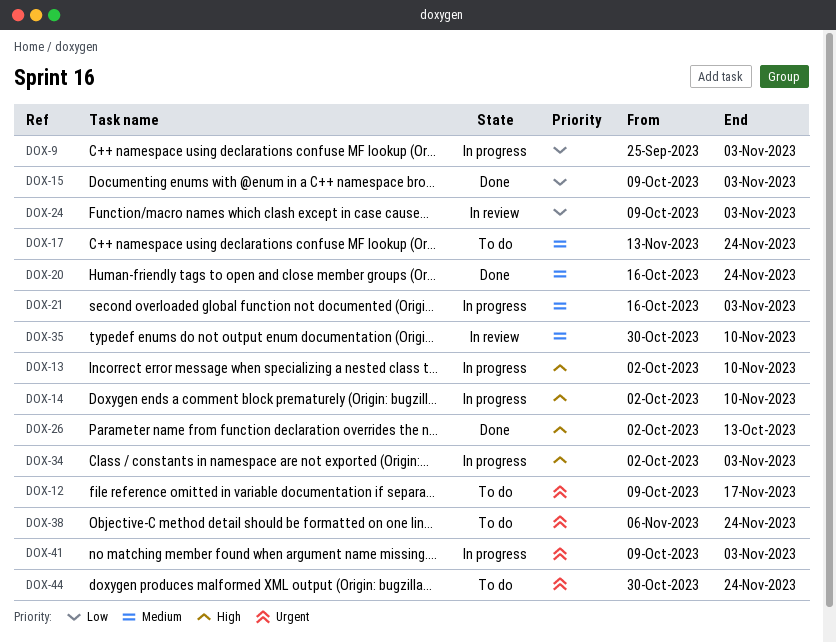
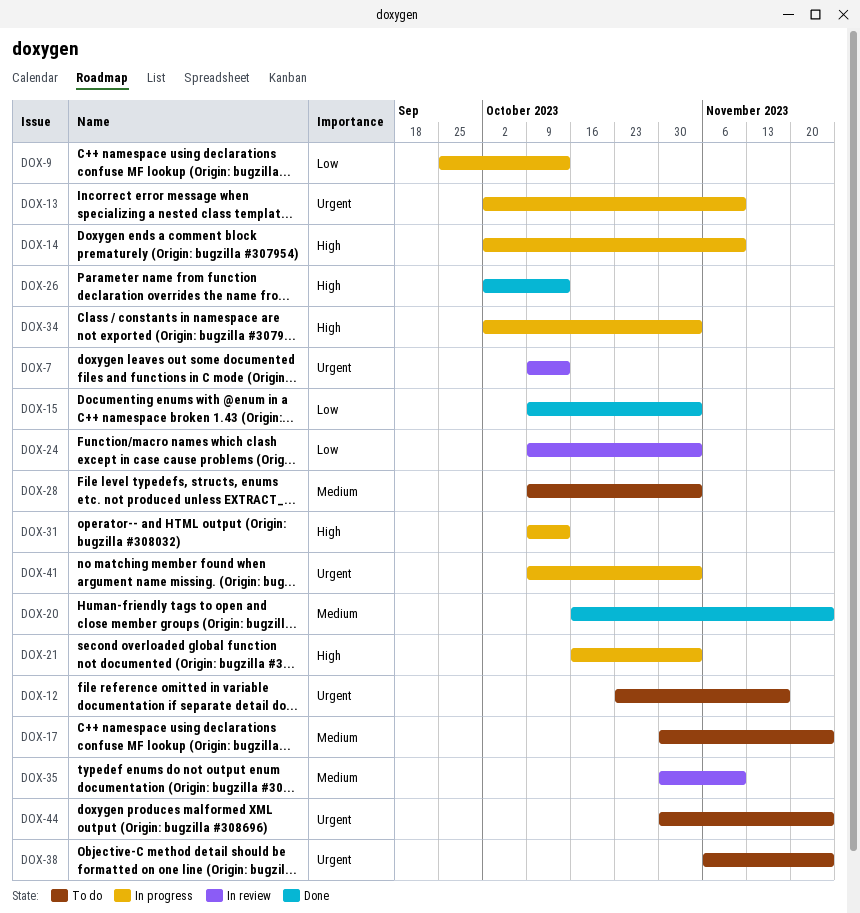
DOX-7: none -> present
DOX-9, due: Nov 3 -> Oct 13
DOX-12, start: Oct 9 -> Oct 23
DOX-13, priority: High -> Urgent
DOX-17, start: Nov 13 -> Oct 30
DOX-21, priority: Medium -> High
DOX-28: none -> present
DOX-31: none -> present

